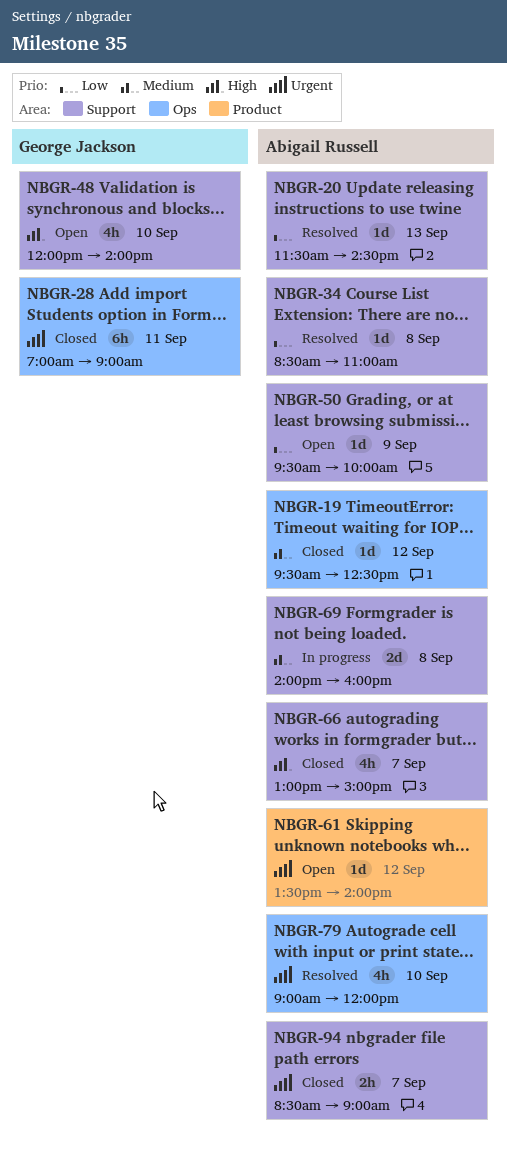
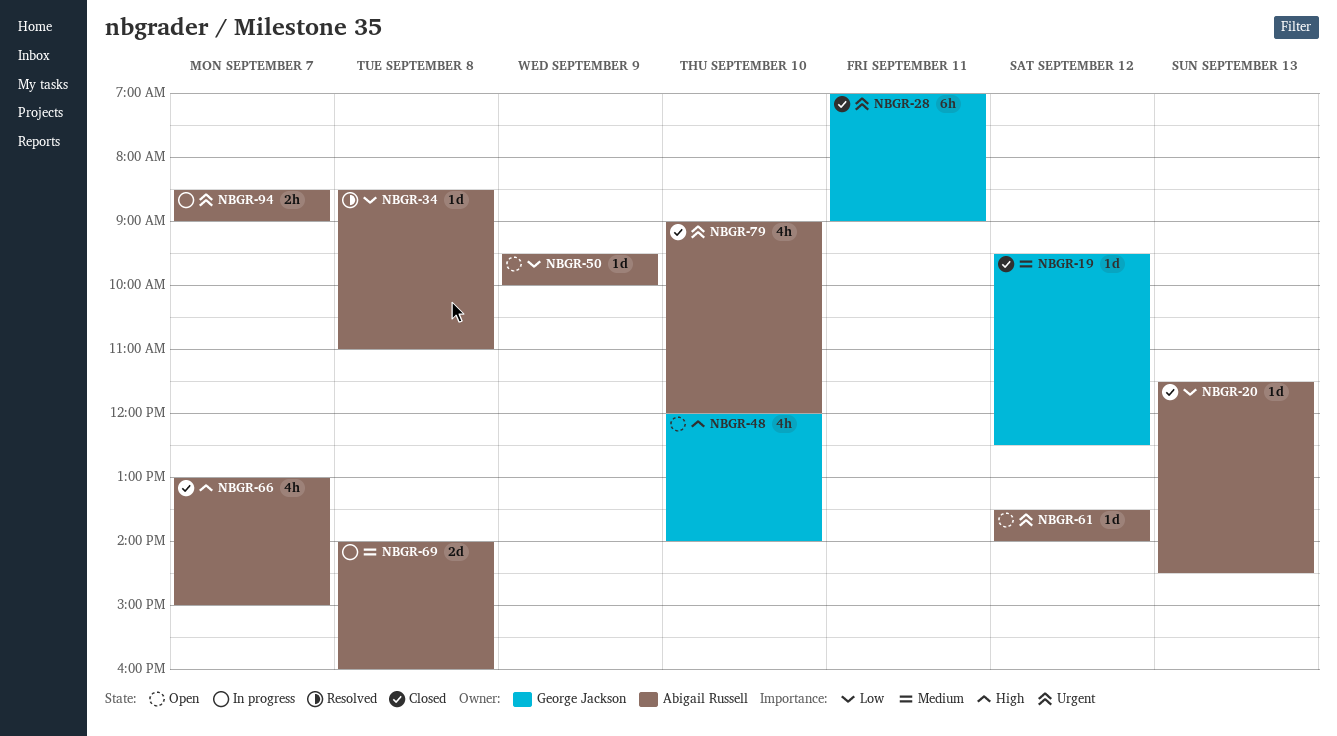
NBGR-19, owner: Abigail Russell -> George Jackson
NBGR-20, status: Resolved -> Closed
NBGR-79, status: Resolved -> Closed
NBGR-94, status: Closed -> In progress

